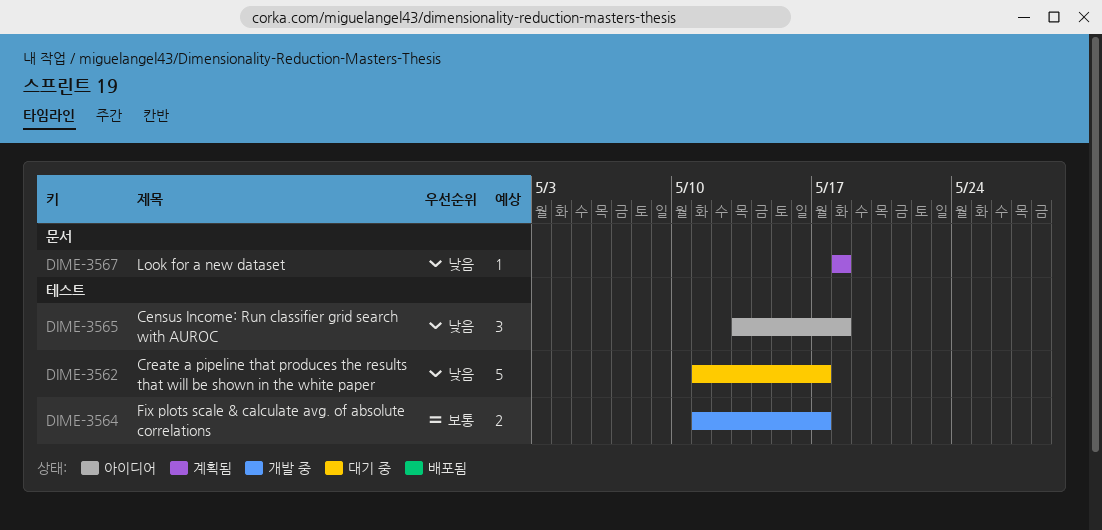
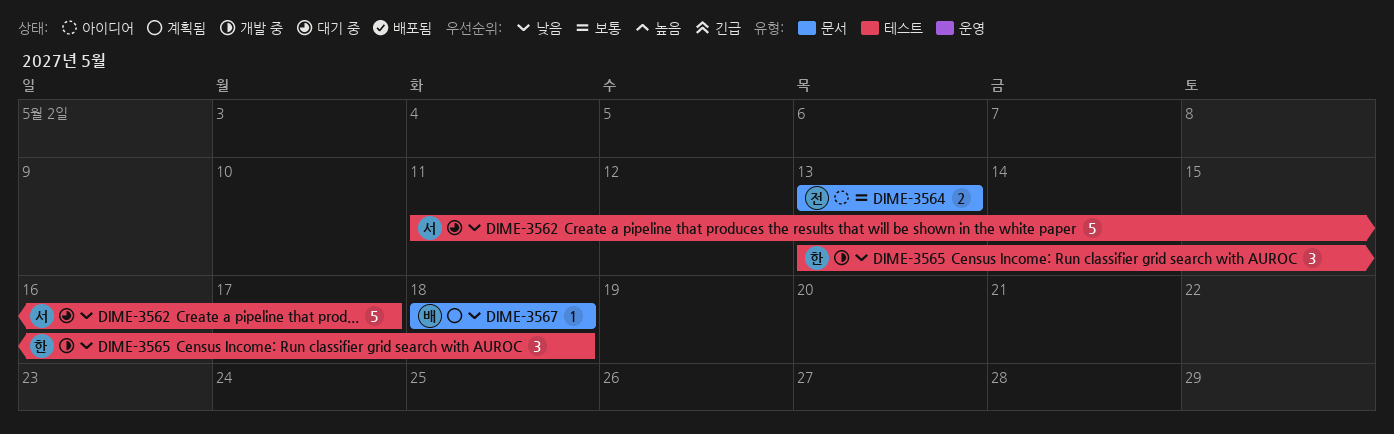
DIME-3564, status: 개발 중 -> 아이디어
DIME-3564, label: 테스트 -> 문서
DIME-3564, start: May 11 -> May 13
DIME-3564, due: May 17 -> May 13
DIME-3565, status: 아이디어 -> 개발 중

